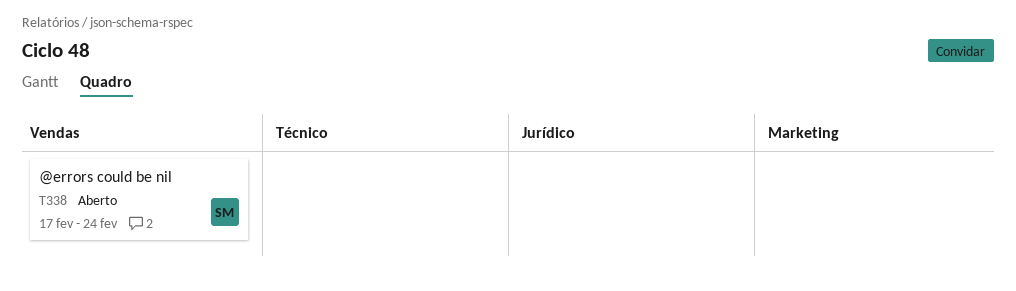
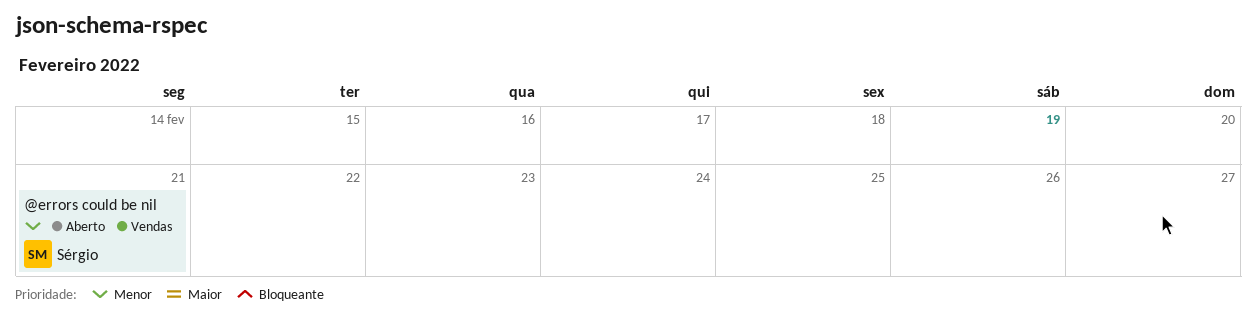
@errors could be nil, due: Feb 24 -> Feb 21

